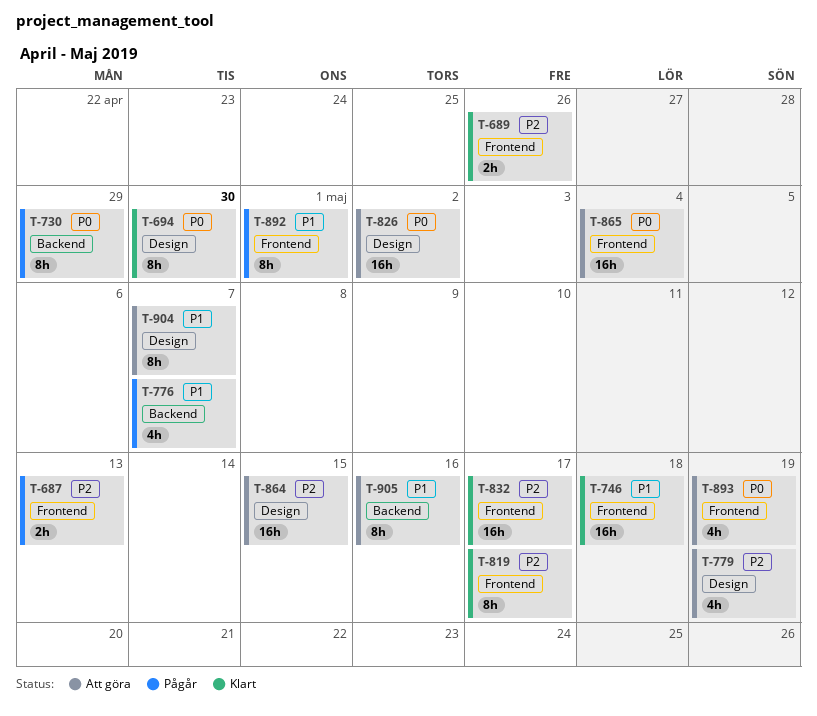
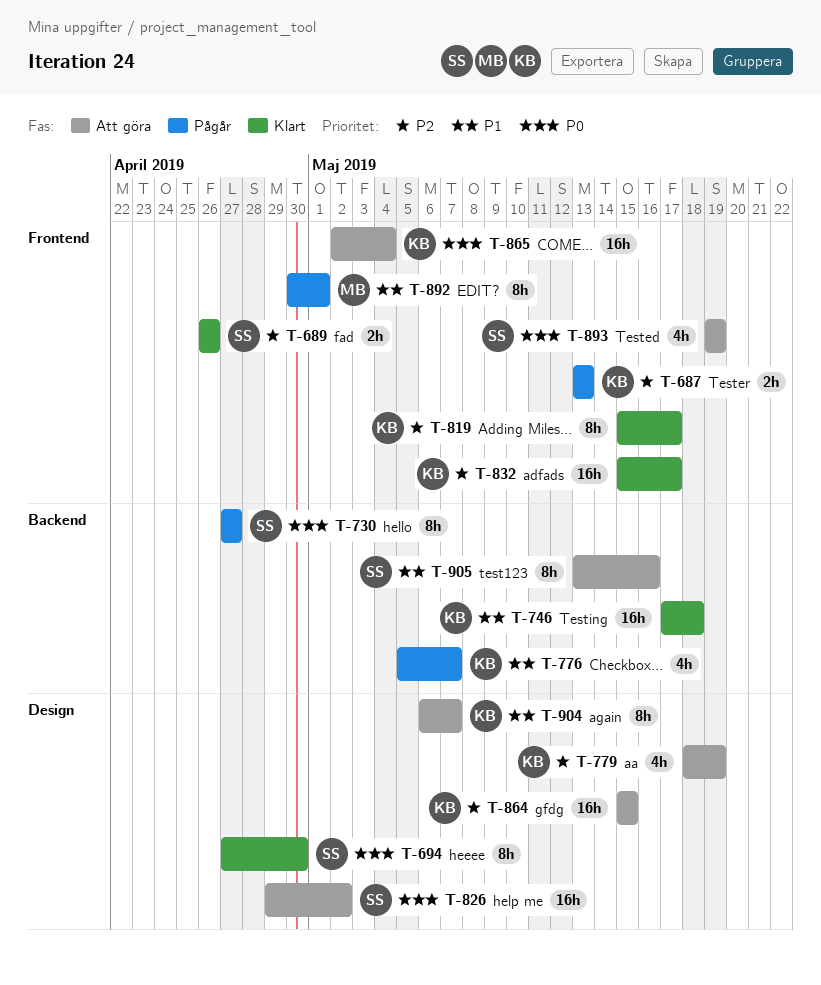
T-730, due: Apr 29 -> Apr 27
T-746, label: Frontend -> Backend

